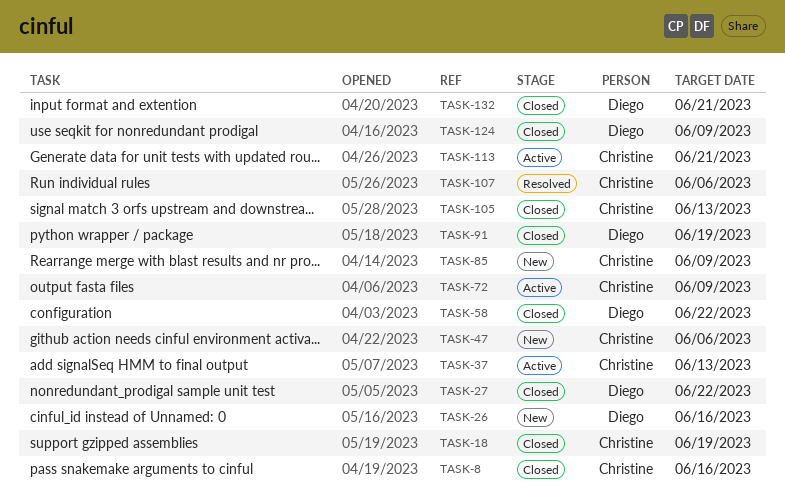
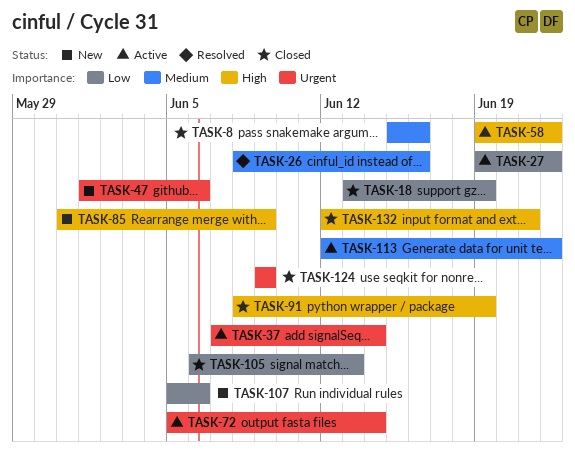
TASK-26, status: New -> Resolved
TASK-27, status: Closed -> Active
TASK-37, due: Jun 13 -> Jun 14
TASK-58, status: Closed -> Active
TASK-72, due: Jun 9 -> Jun 14
TASK-107, status: Resolved -> New
TASK-113, due: Jun 21 -> Jun 22

